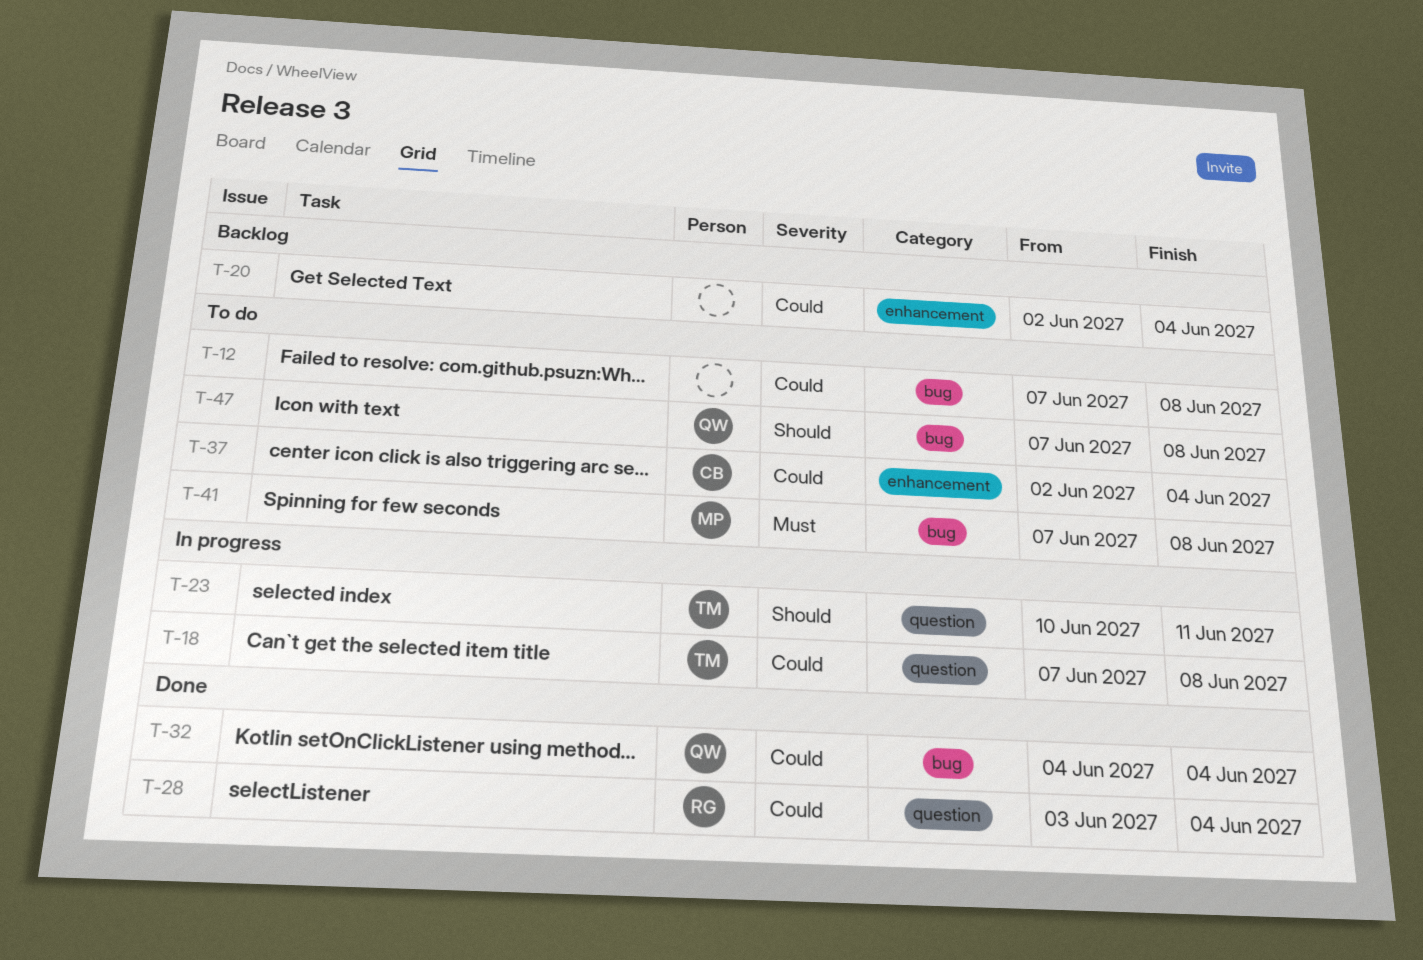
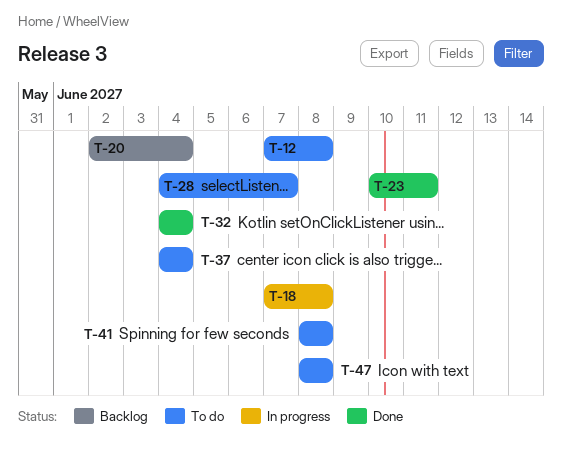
T-23, status: In progress -> Done
T-28, status: Done -> To do
T-28, start: Jun 3 -> Jun 4
T-28, due: Jun 4 -> Jun 7
T-37, start: Jun 2 -> Jun 4
T-41, start: Jun 7 -> Jun 8
T-47, start: Jun 7 -> Jun 8

